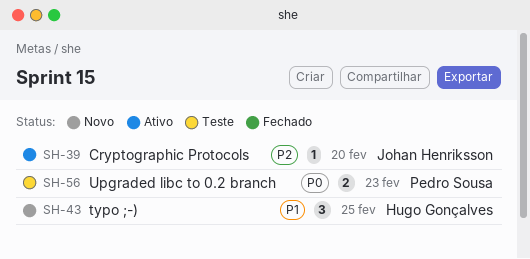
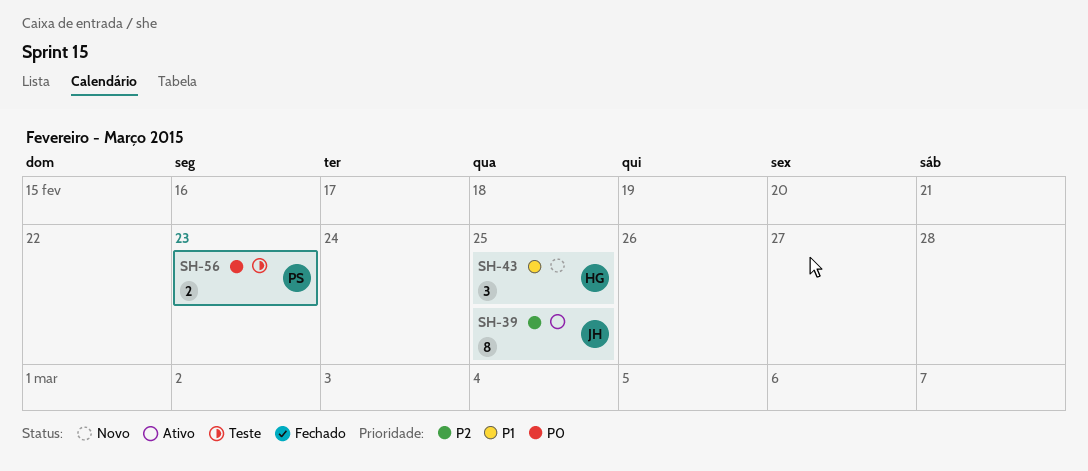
SH-39, estimate: 1 -> 8
SH-39, due: Feb 20 -> Feb 25

